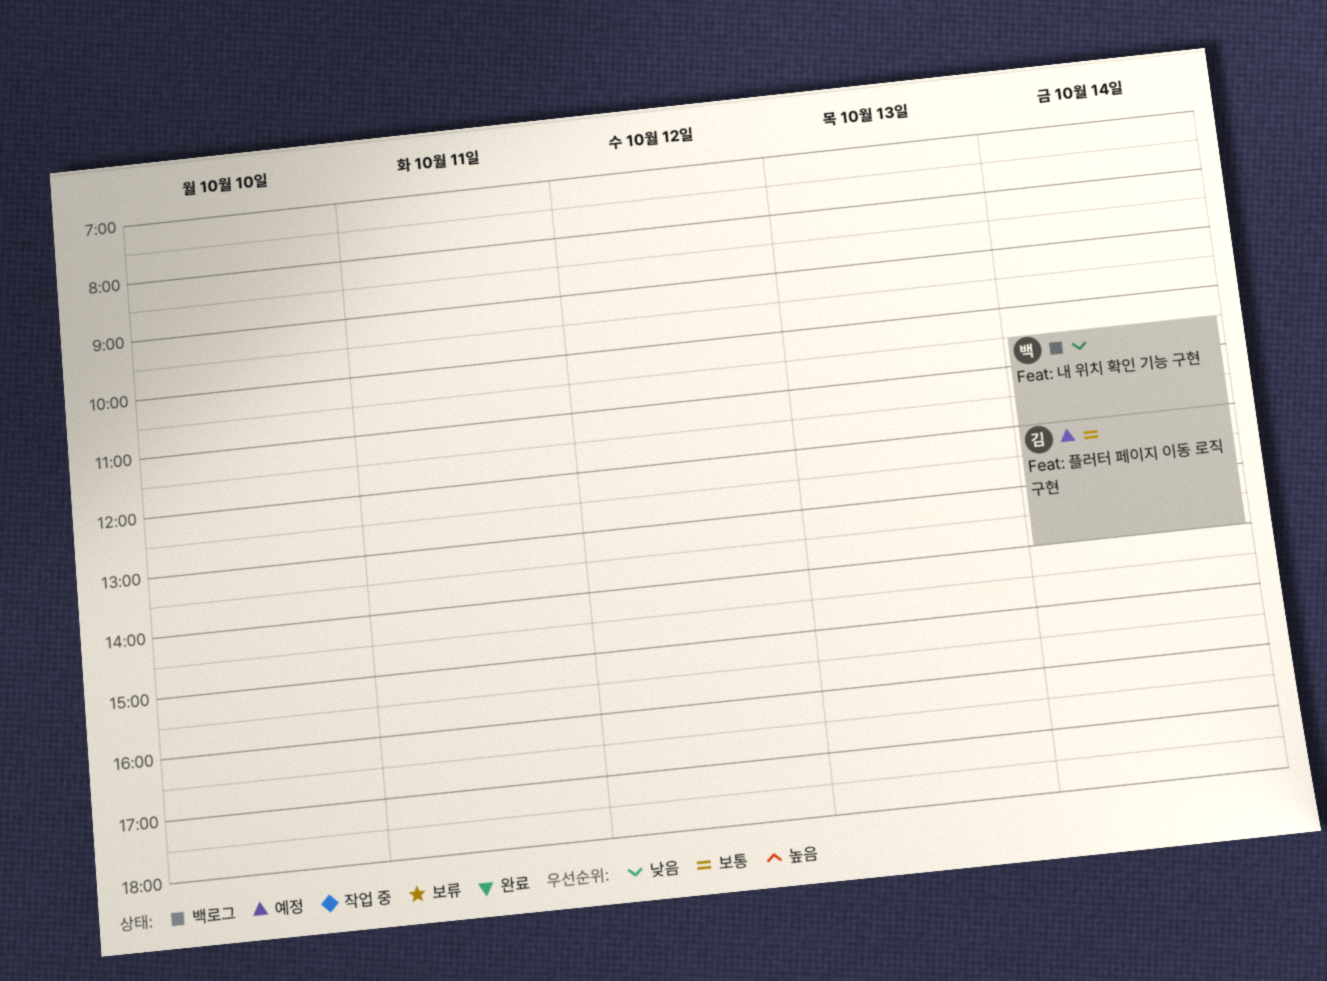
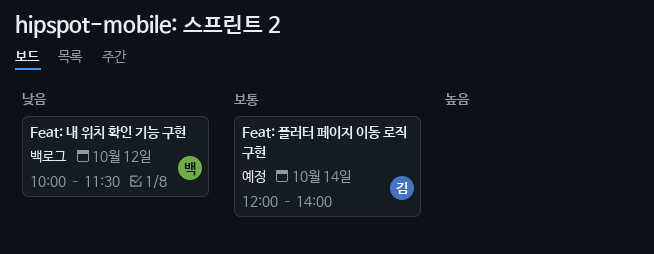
Feat: 내 위치 확인 기능 구현, day: Oct 14 -> Oct 12
Feat: 내 위치 확인 기능 구현, begins: 10:30 -> 10:00
Feat: 내 위치 확인 기능 구현, ends: 12:00 -> 11:30

